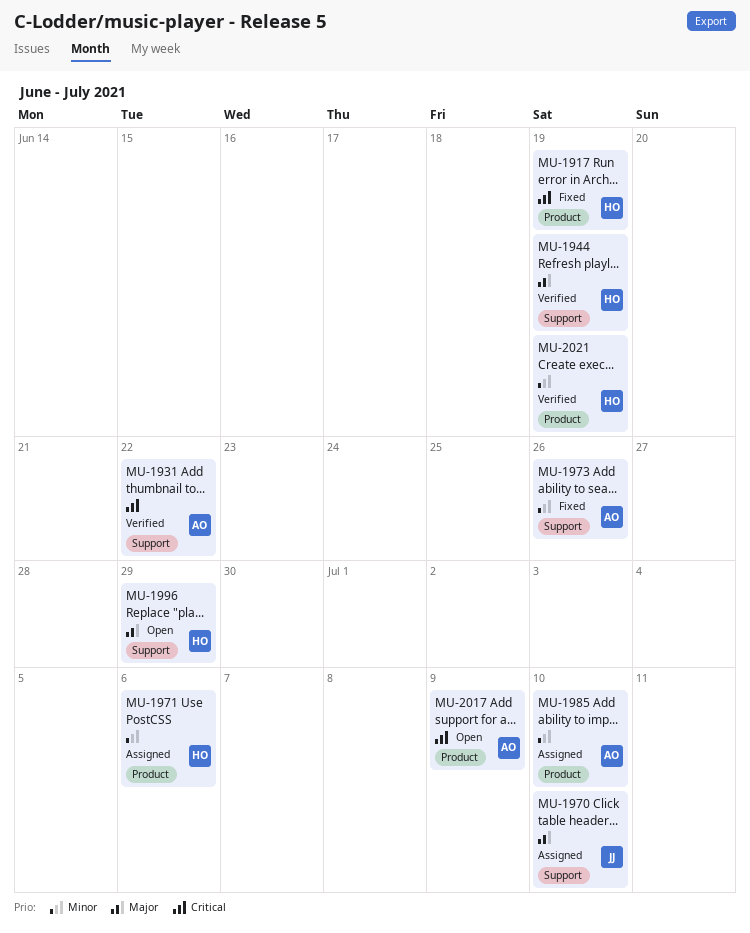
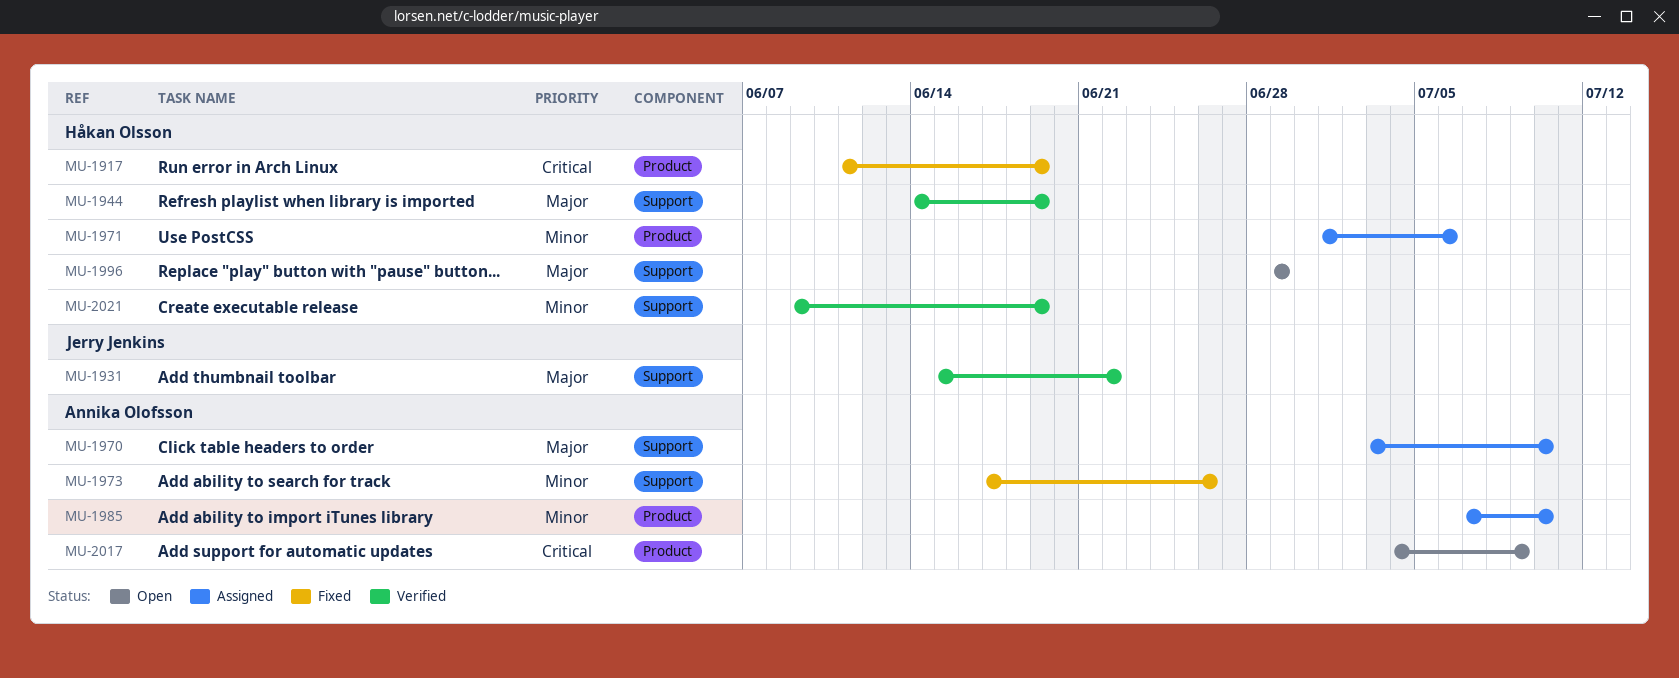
MU-1931, owner: Annika Olofsson -> Jerry Jenkins
MU-1931, priority: Critical -> Major
MU-1970, owner: Jerry Jenkins -> Annika Olofsson
MU-2021, label: Product -> Support

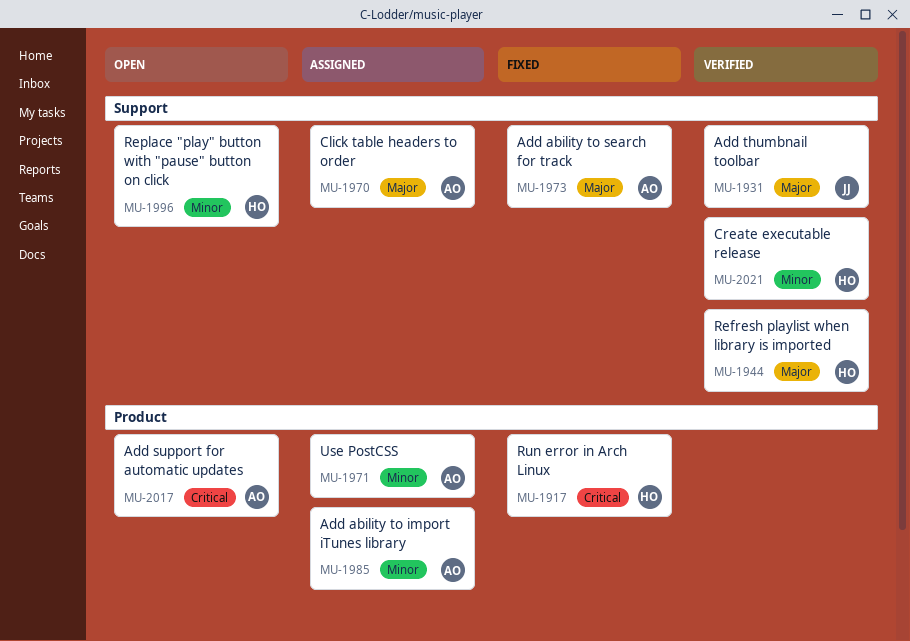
MU-1971, owner: Håkan Olsson -> Annika Olofsson
MU-1973, priority: Minor -> Major
MU-1996, priority: Major -> Minor

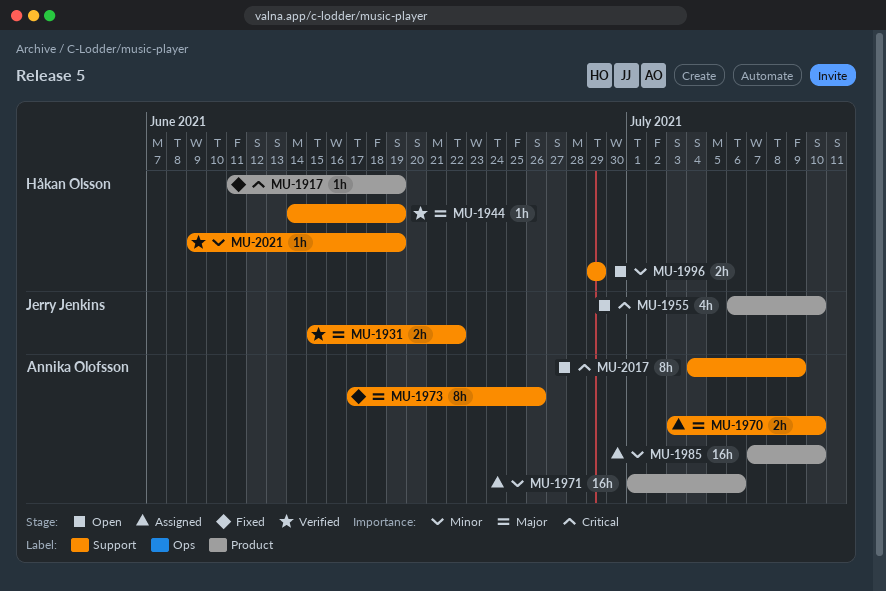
MU-1955: none -> present
MU-2017, label: Product -> Support

